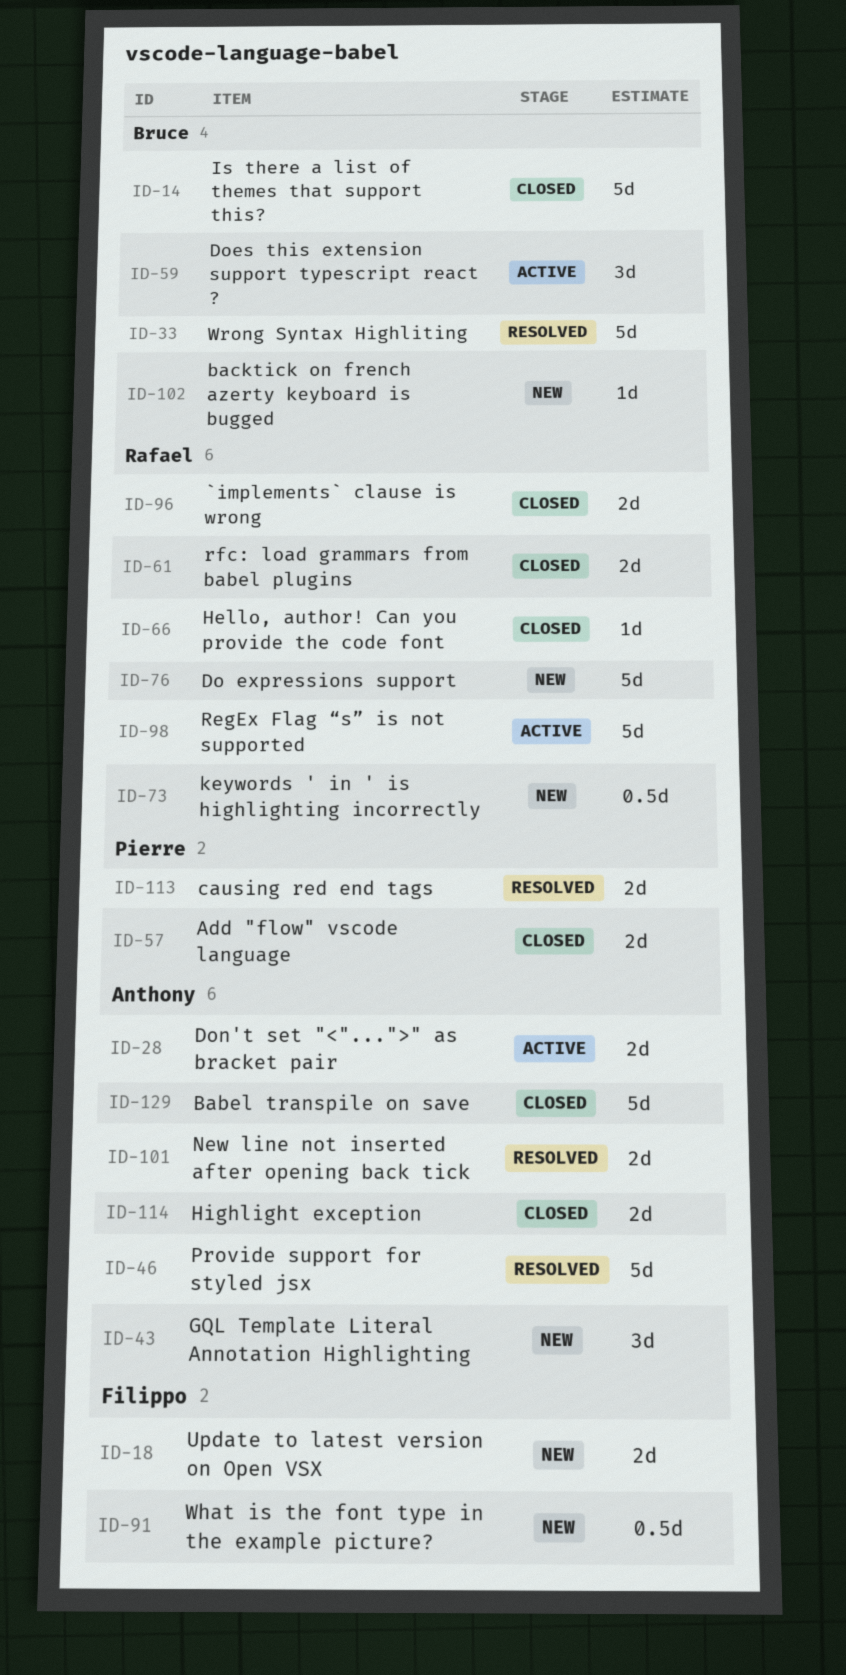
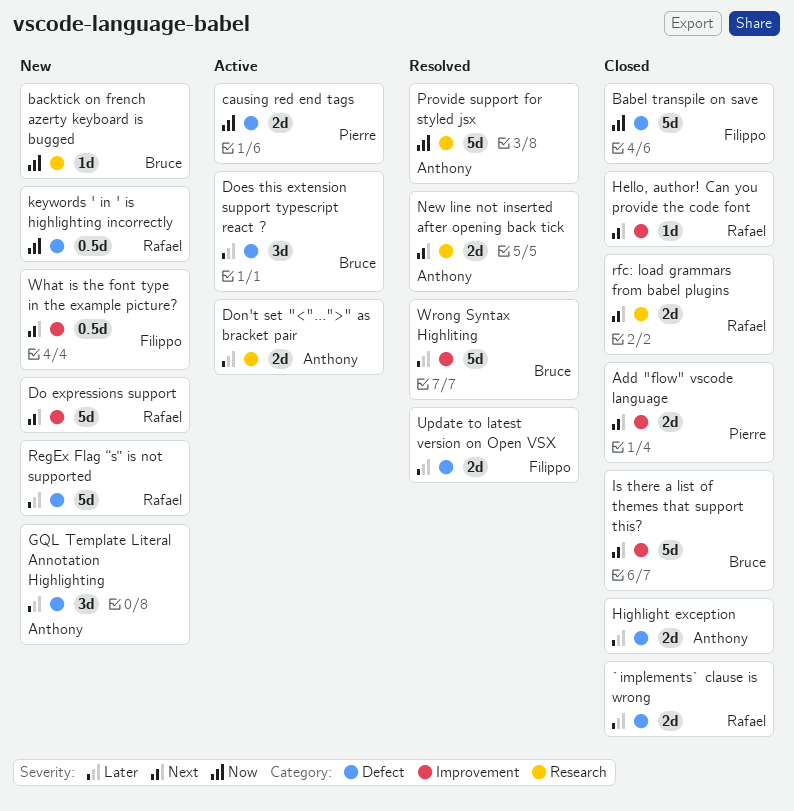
Babel transpile on save, owner: Anthony -> Filippo
causing red end tags, status: Resolved -> Active
RegEx Flag “s” is not supported, status: Active -> New
Update to latest version on Open VSX, status: New -> Resolved

